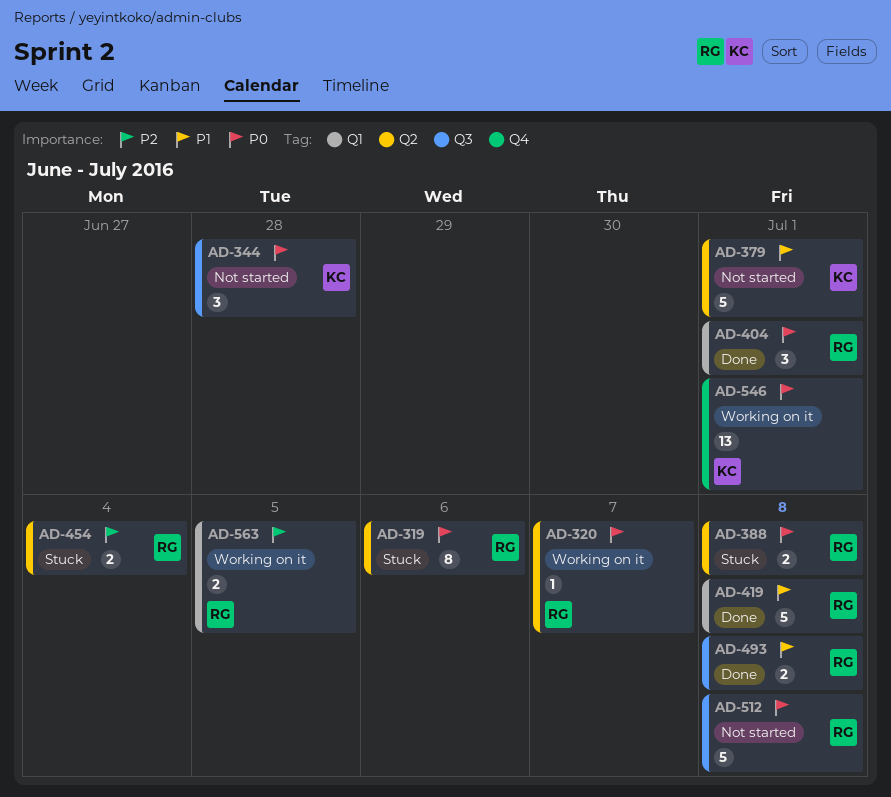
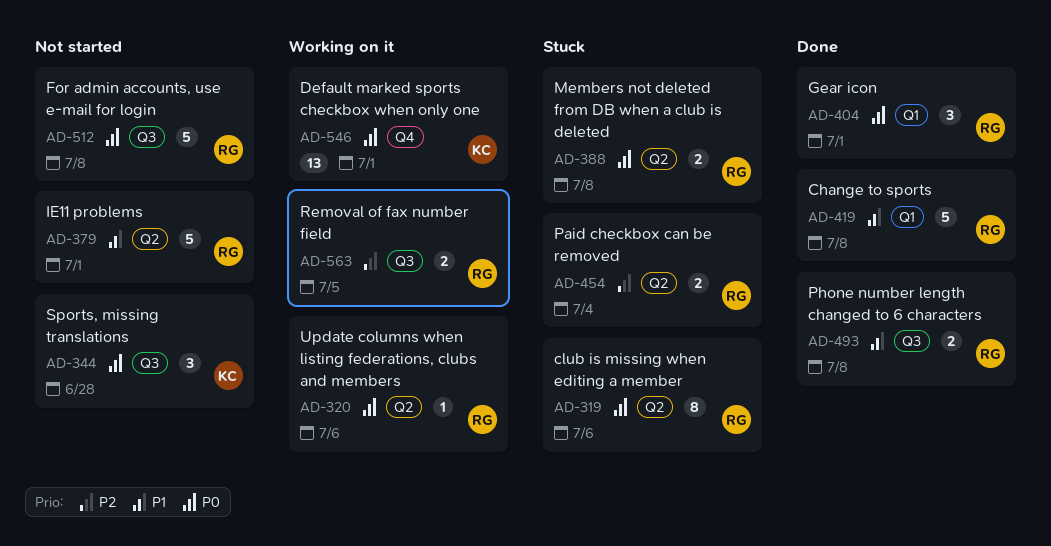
AD-320, due: Jul 7 -> Jul 6
AD-379, owner: KC -> RG
AD-563, label: Q1 -> Q3

